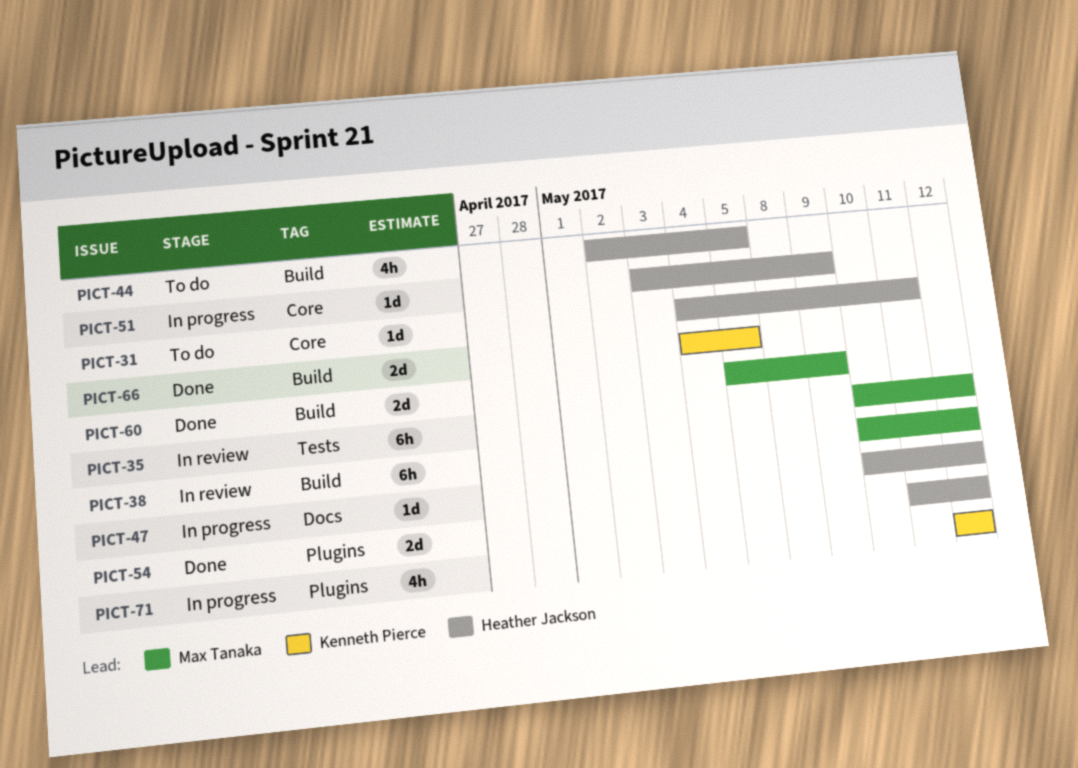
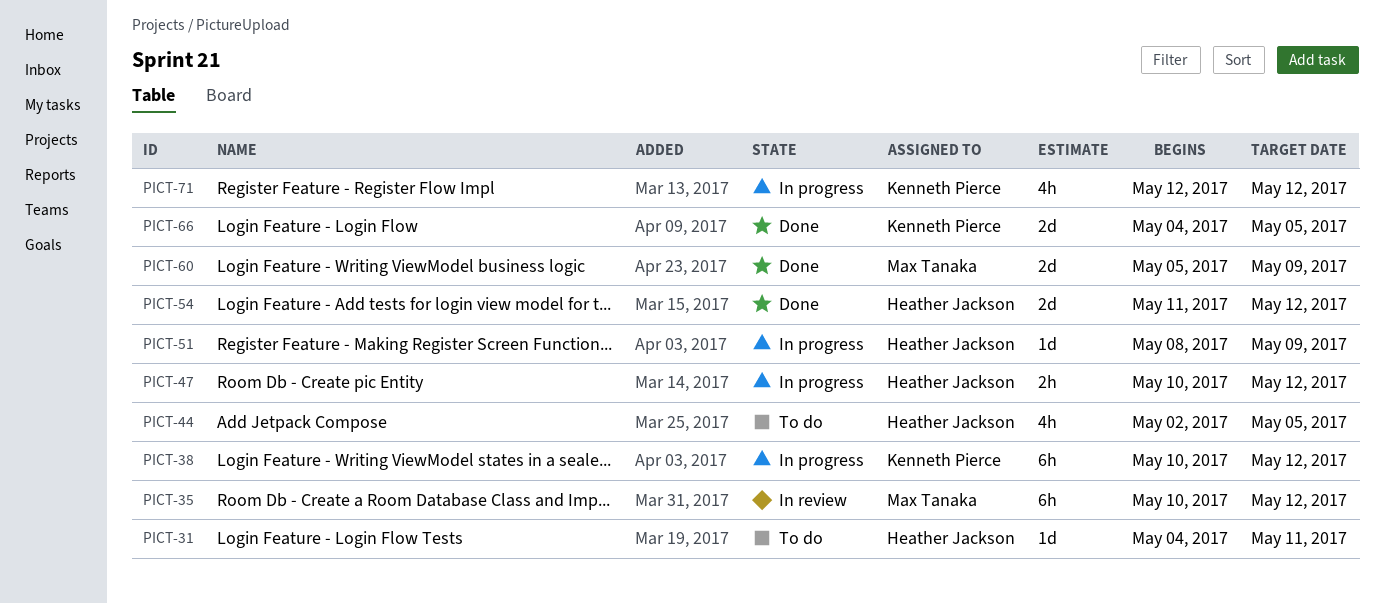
PICT-38, status: In review -> In progress
PICT-38, owner: Max Tanaka -> Kenneth Pierce
PICT-47, estimate: 1d -> 2h
PICT-51, start: May 3 -> May 8

